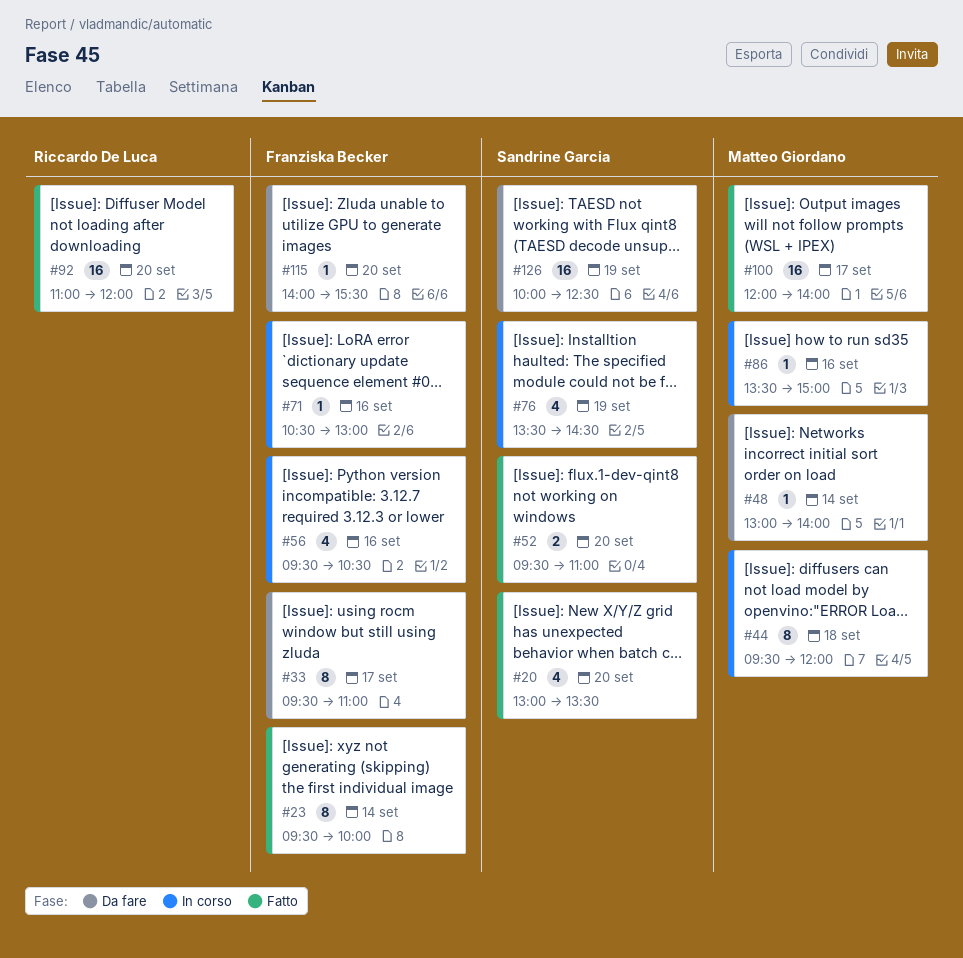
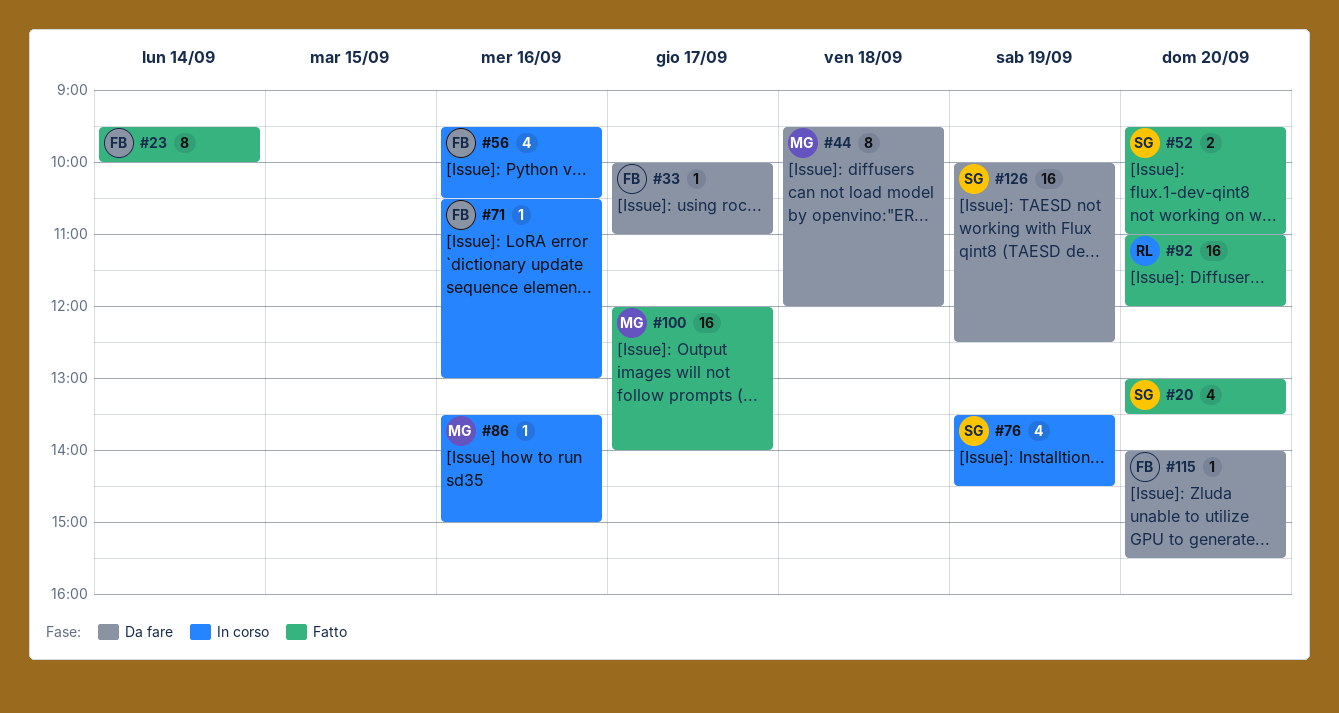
#33, estimate: 8 -> 1
#33, begins: 09:30 -> 10:00
#44, status: In corso -> Da fare
#48: present -> none

